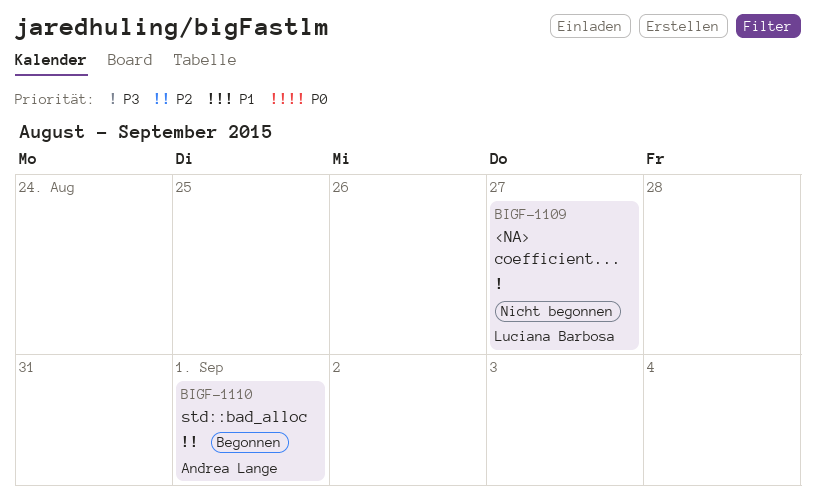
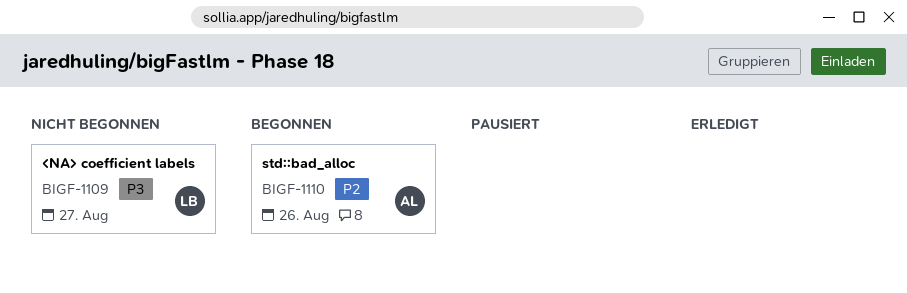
BIGF-1110, due: Sep 1 -> Aug 26

